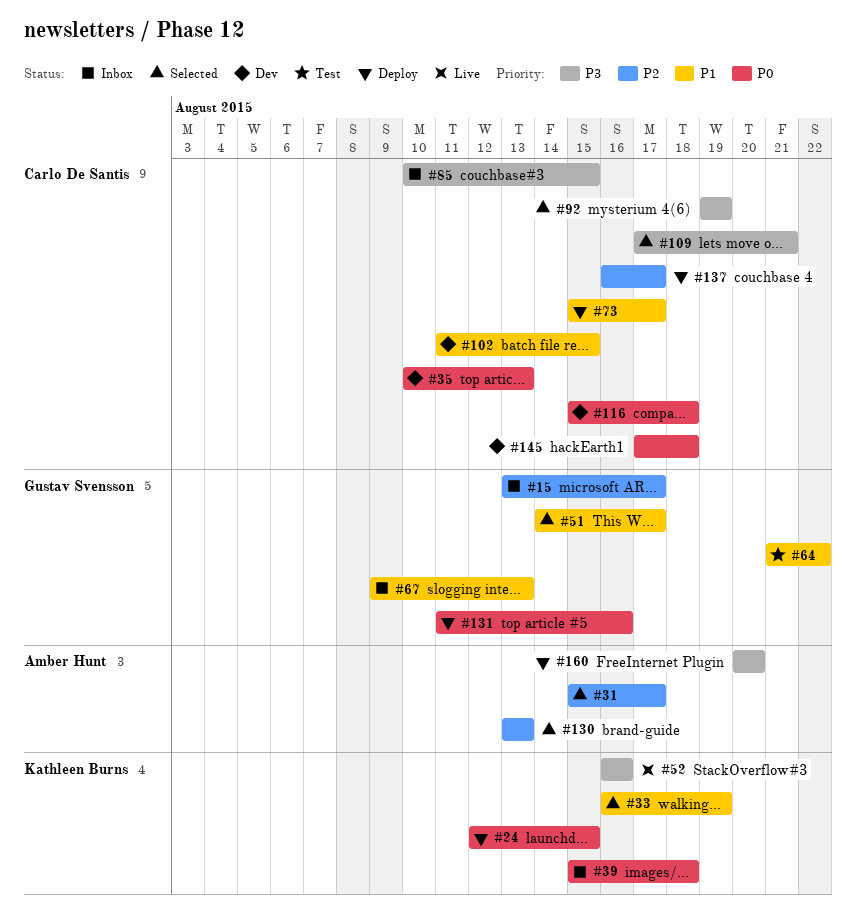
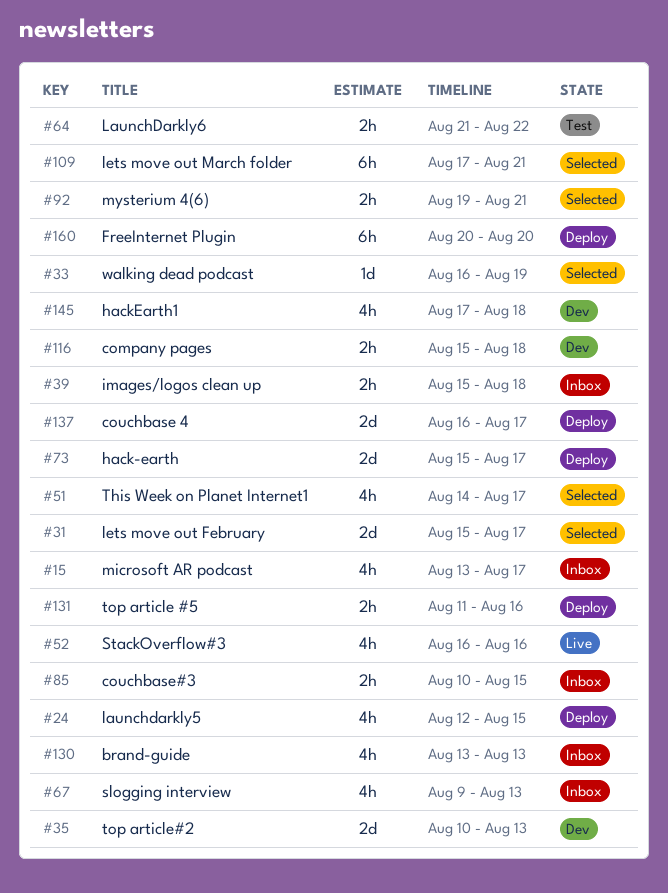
#92, due: Aug 19 -> Aug 21
#102: present -> none
#130, status: Selected -> Inbox

